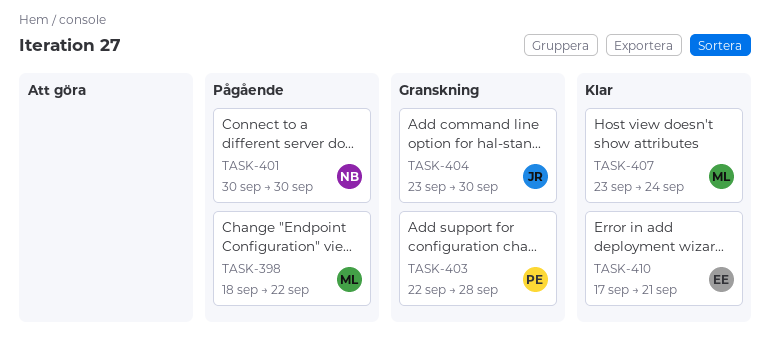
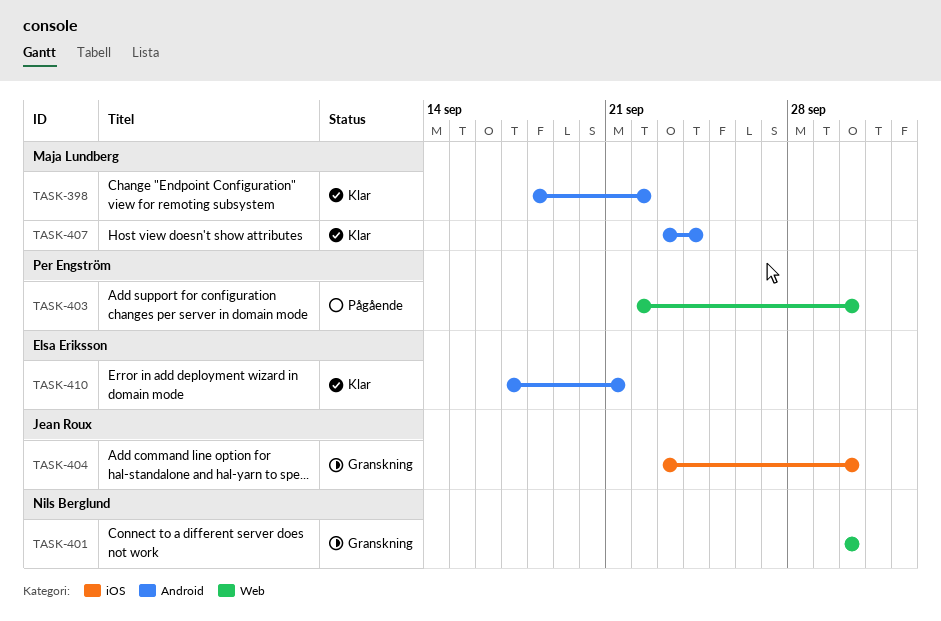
TASK-398, status: Pågående -> Klar
TASK-401, status: Pågående -> Granskning
TASK-403, status: Granskning -> Pågående
TASK-403, due: Sep 28 -> Sep 30

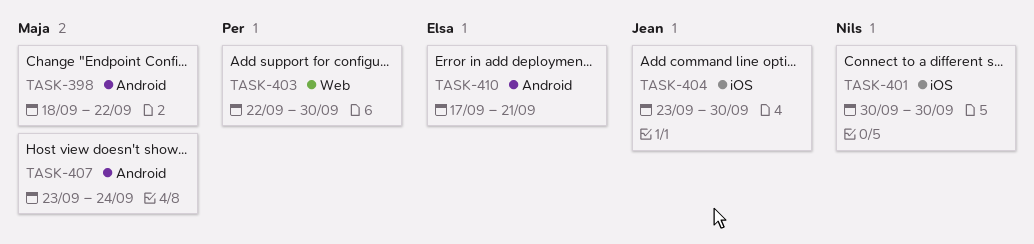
TASK-401, label: Web -> iOS

